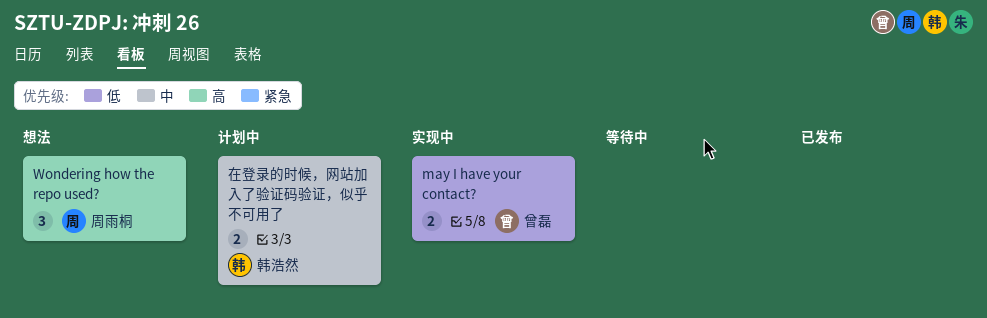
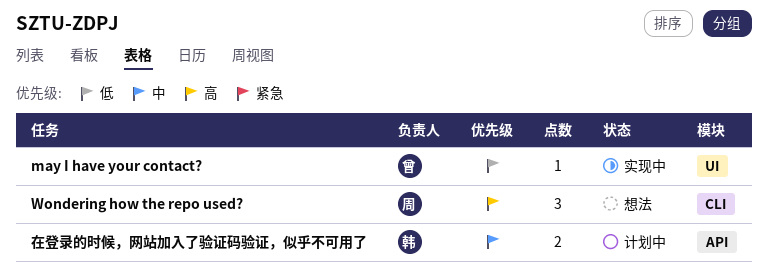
may I have your contact?, estimate: 2 -> 1

